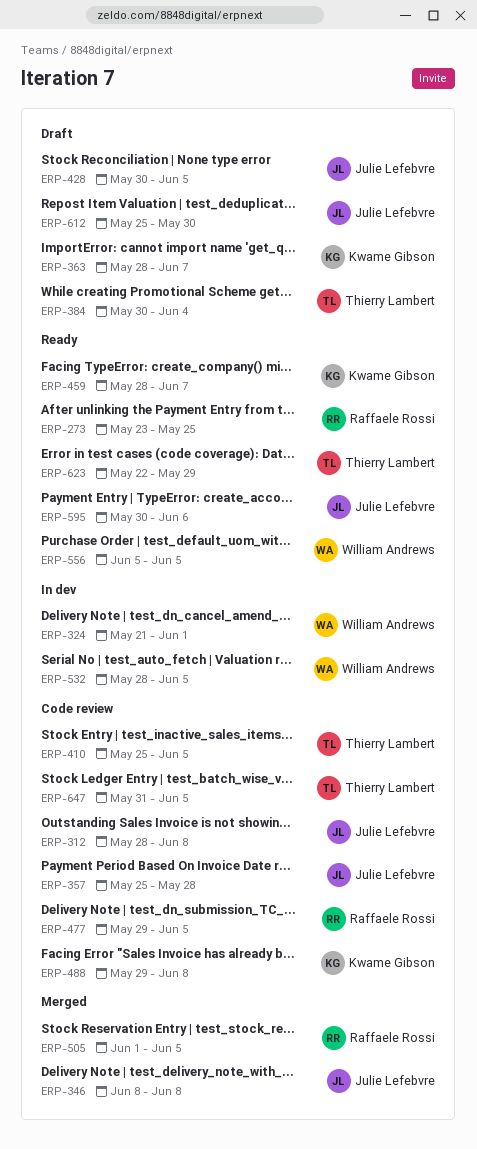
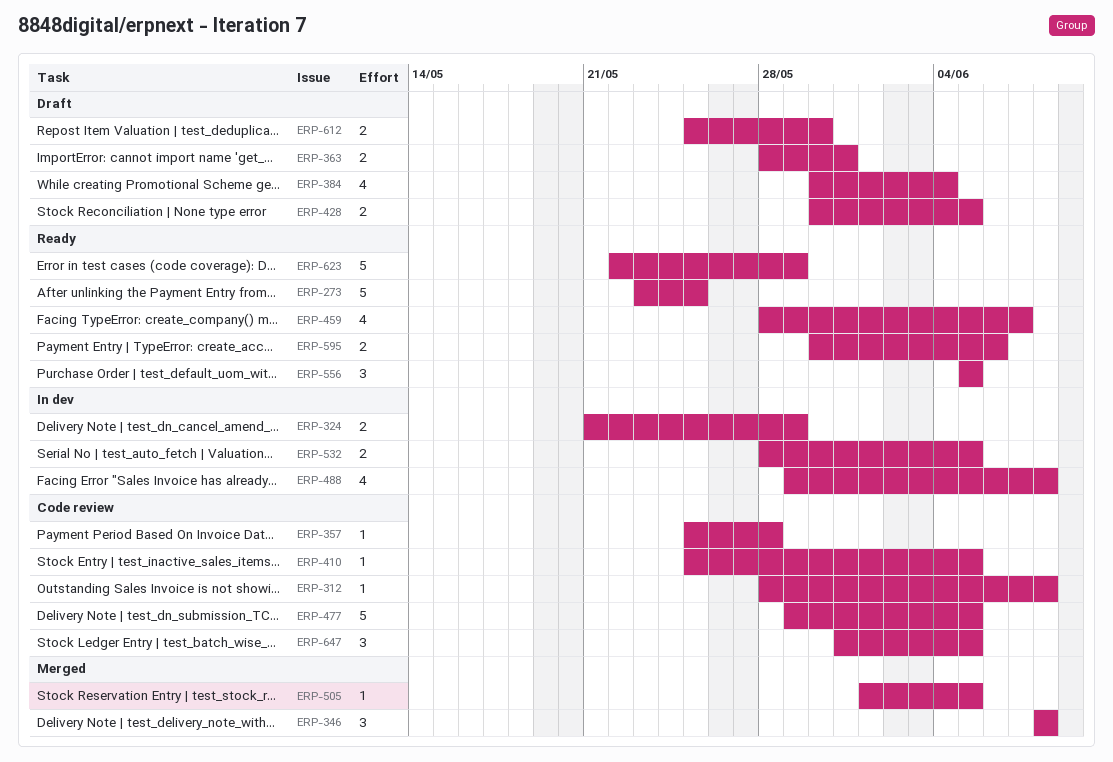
ERP-324, due: Jun 1 -> May 29
ERP-363, due: Jun 7 -> May 31
ERP-488, status: Code review -> In dev

